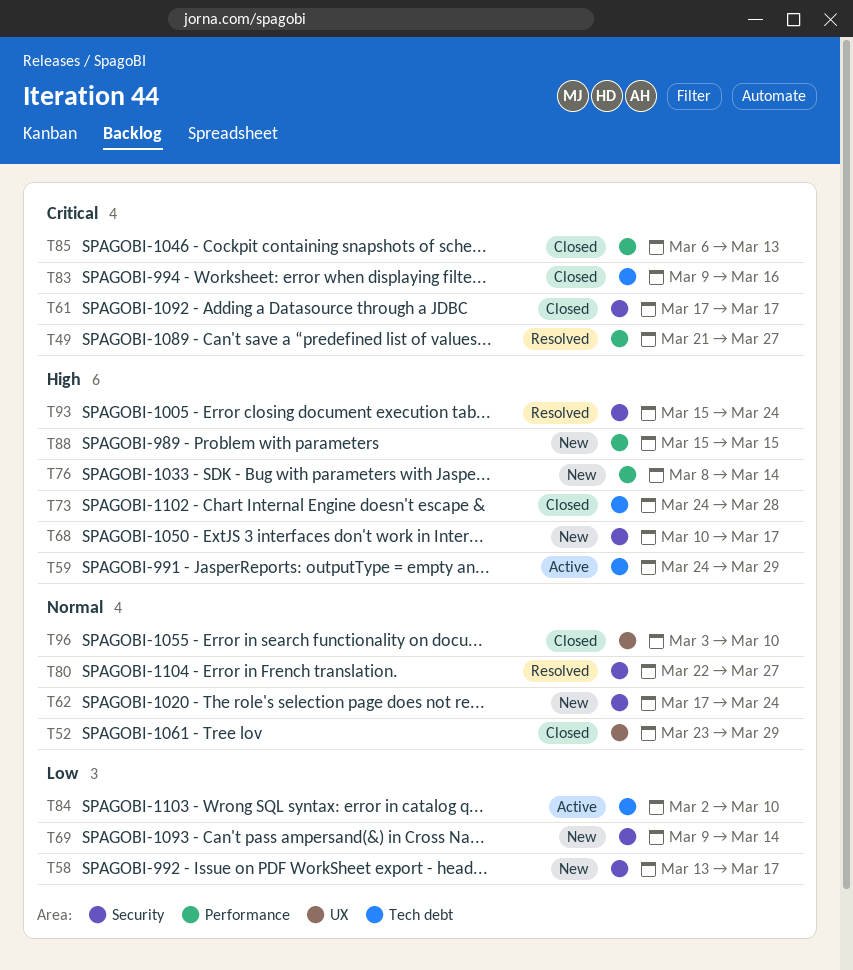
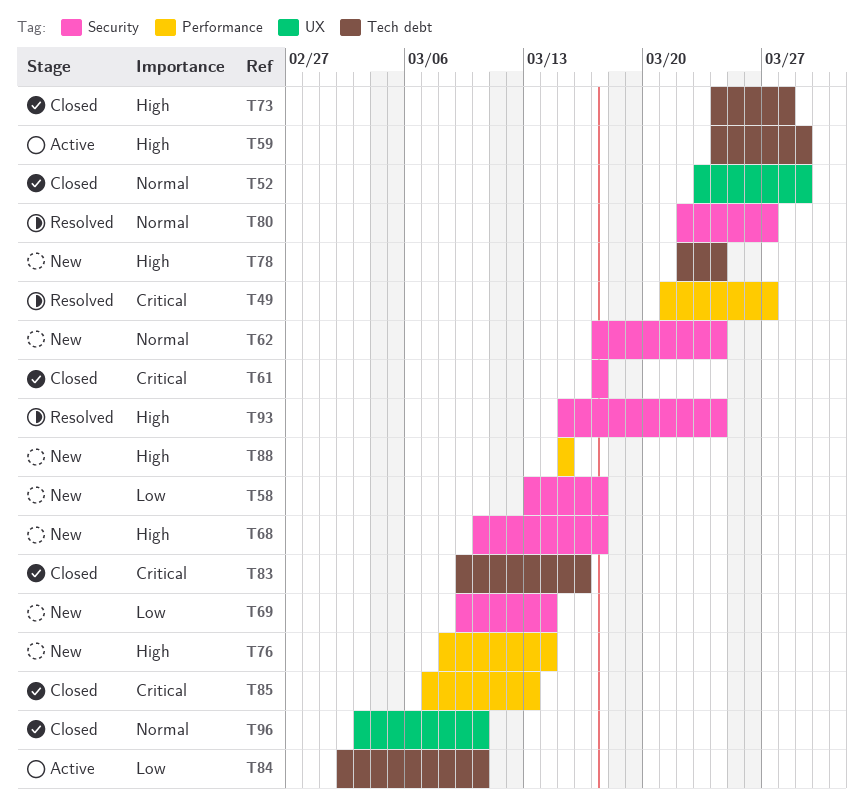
T78: none -> present
T85, start: Mar 6 -> Mar 7

